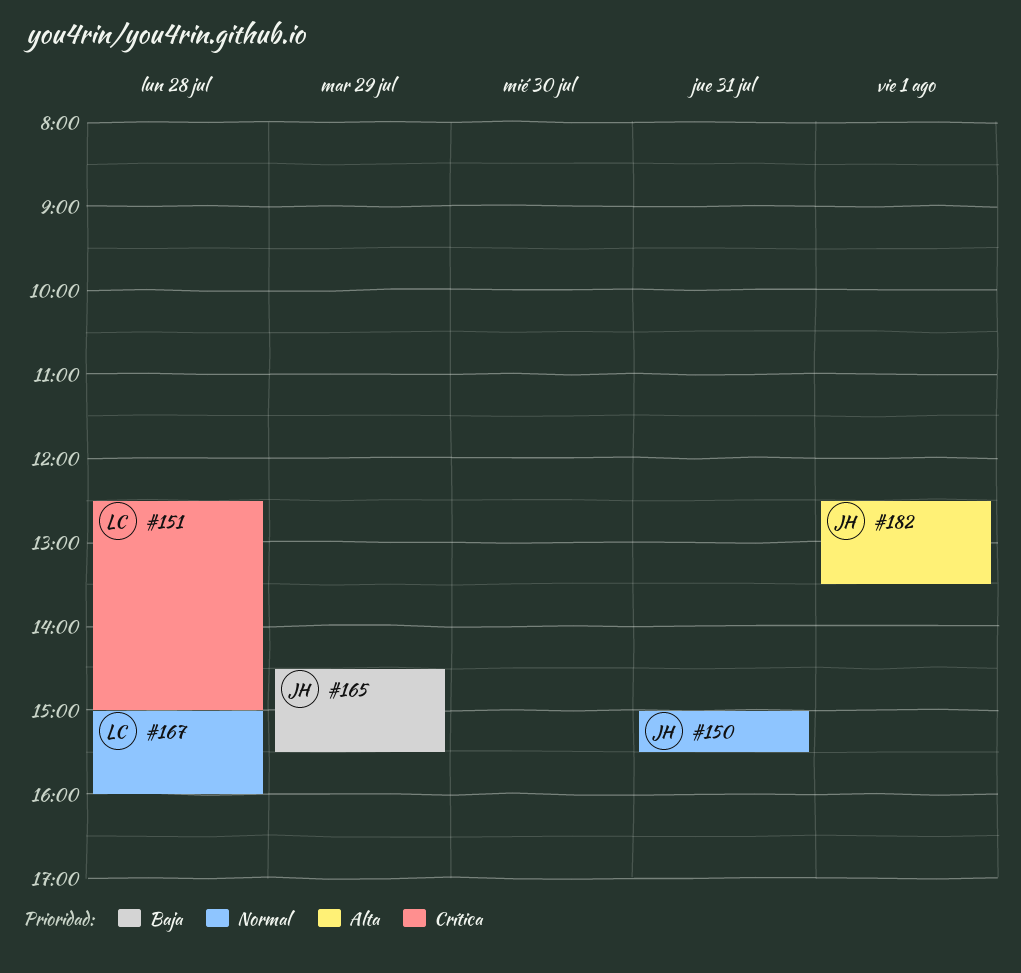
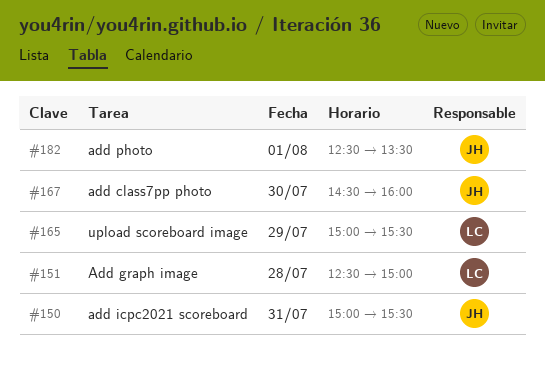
#165, owner: JH -> LC
#165, begins: 14:30 -> 15:00
#167, owner: LC -> JH
#167, day: Jul 28 -> Jul 30
#167, begins: 15:00 -> 14:30

